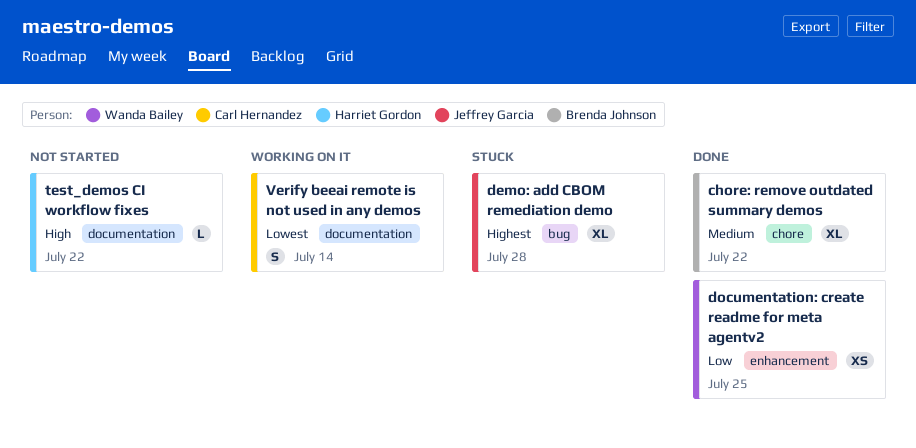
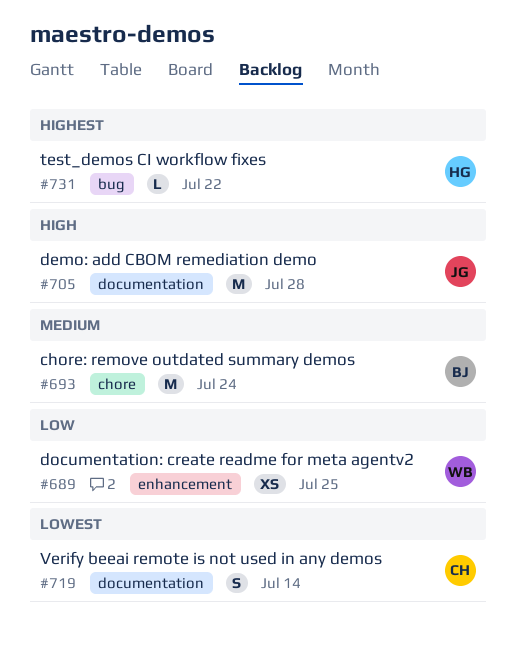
chore: remove outdated summary demos, estimate: XL -> M
chore: remove outdated summary demos, due: Jul 22 -> Jul 24
demo: add CBOM remediation demo, priority: Highest -> High
demo: add CBOM remediation demo, label: bug -> documentation
demo: add CBOM remediation demo, estimate: XL -> M
test_demos CI workflow fixes, priority: High -> Highest
test_demos CI workflow fixes, label: documentation -> bug

